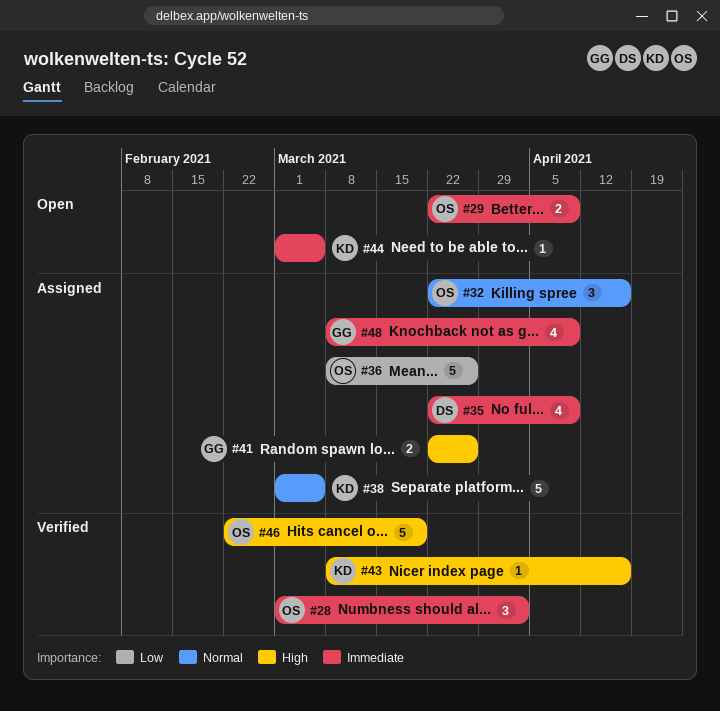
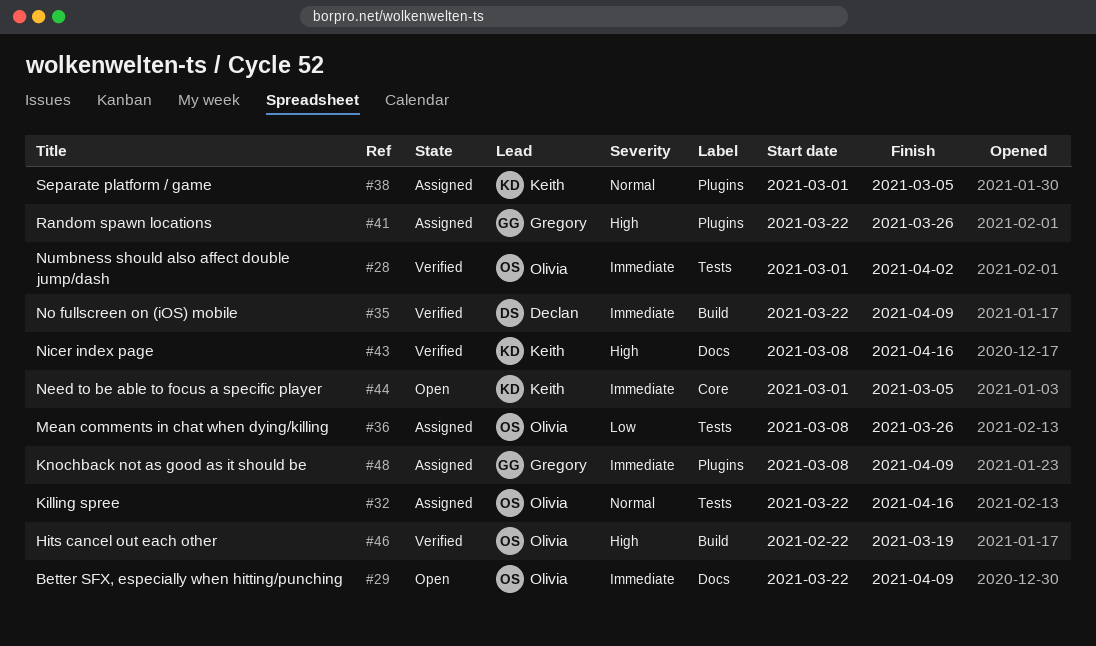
#35, status: Assigned -> Verified

